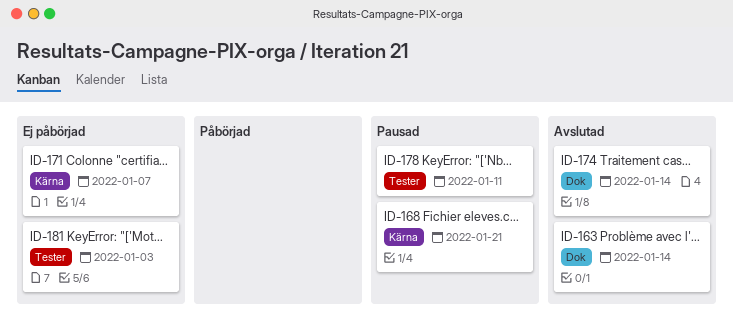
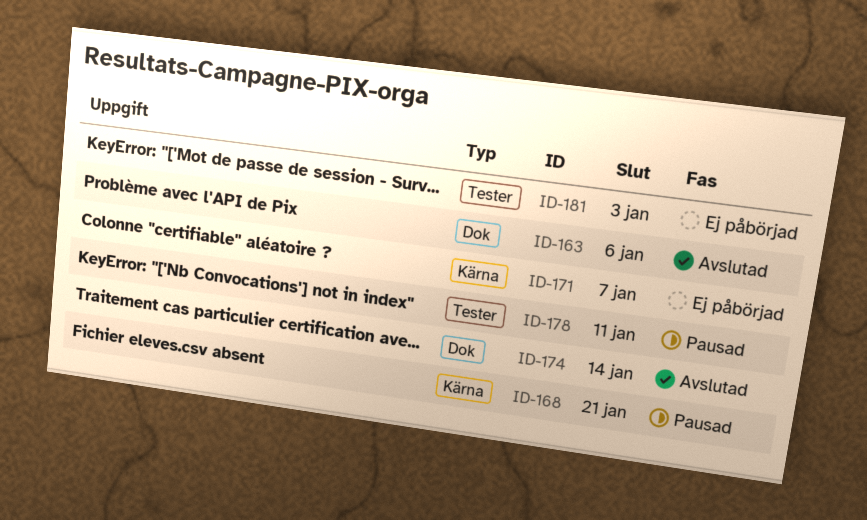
ID-163, due: Jan 14 -> Jan 6

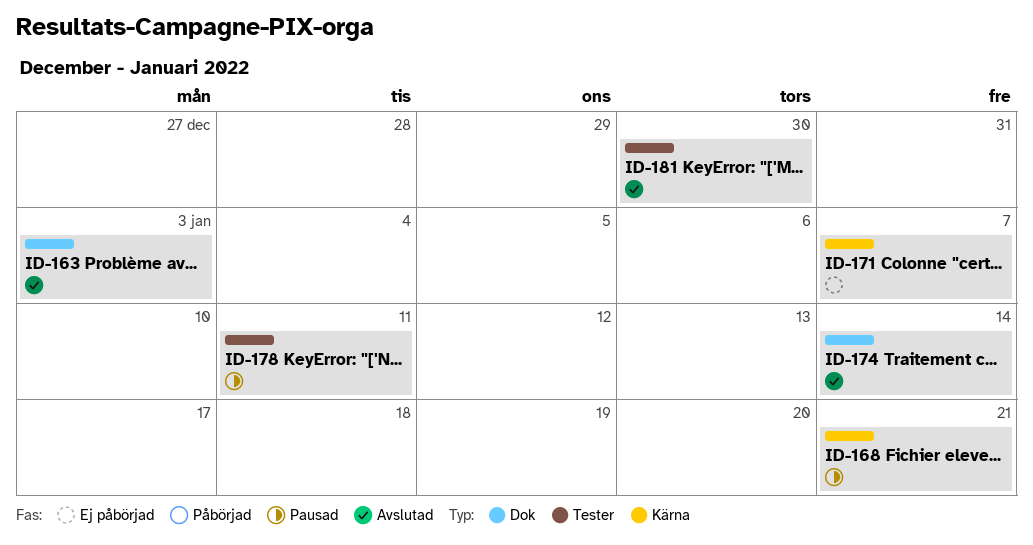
ID-163, due: Jan 6 -> Jan 3
ID-181, status: Ej påbörjad -> Avslutad
ID-181, due: Jan 3 -> Dec 30

